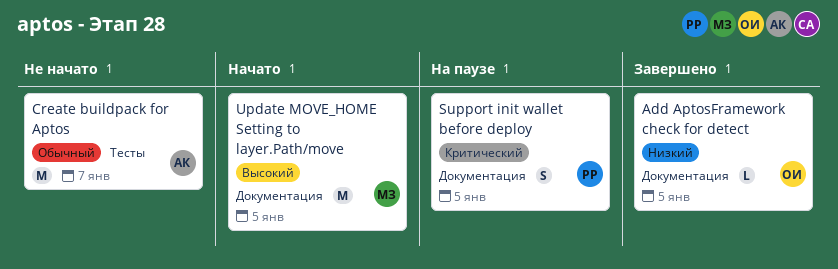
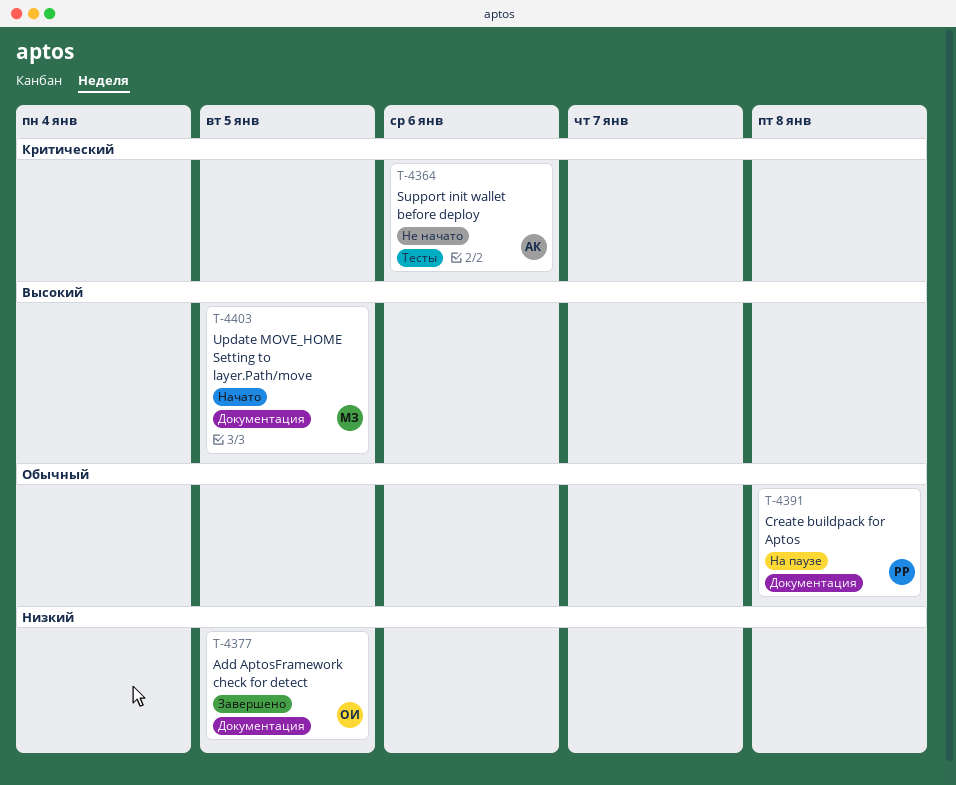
Create buildpack for Aptos, status: Не начато -> На паузе
Create buildpack for Aptos, owner: АК -> РР
Create buildpack for Aptos, label: Тесты -> Документация
Create buildpack for Aptos, due: Jan 7 -> Jan 8
Support init wallet before deploy, status: На паузе -> Не начато
Support init wallet before deploy, owner: РР -> АК
Support init wallet before deploy, label: Документация -> Тесты
Support init wallet before deploy, due: Jan 5 -> Jan 6

